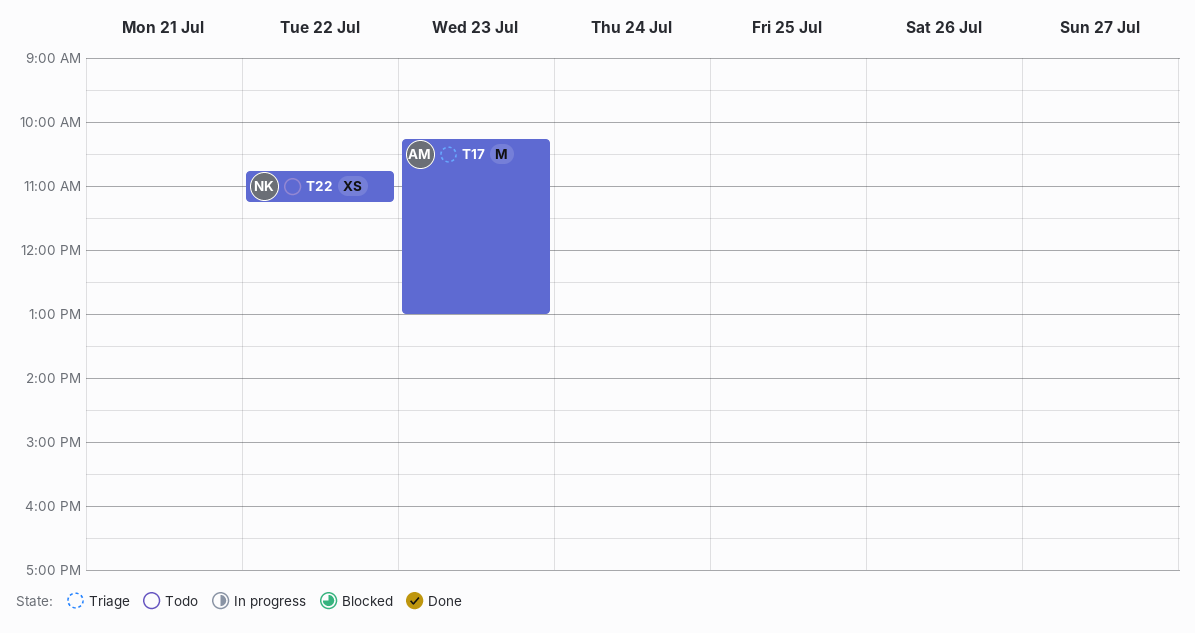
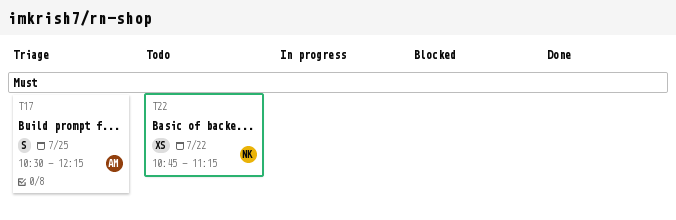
T17, estimate: M -> S
T17, day: Jul 23 -> Jul 25
T17, begins: 10:15 -> 10:30
T17, ends: 13:00 -> 12:15

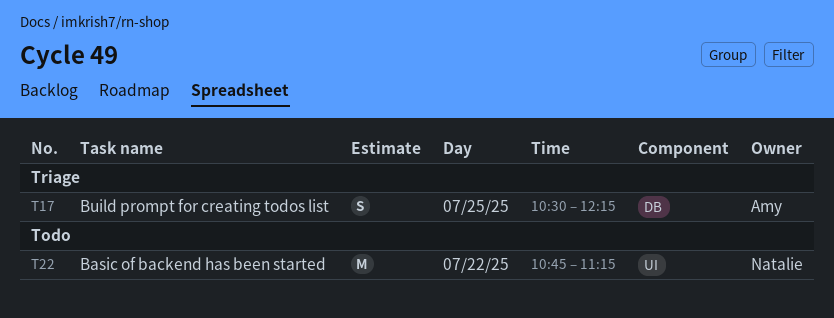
T22, estimate: XS -> M

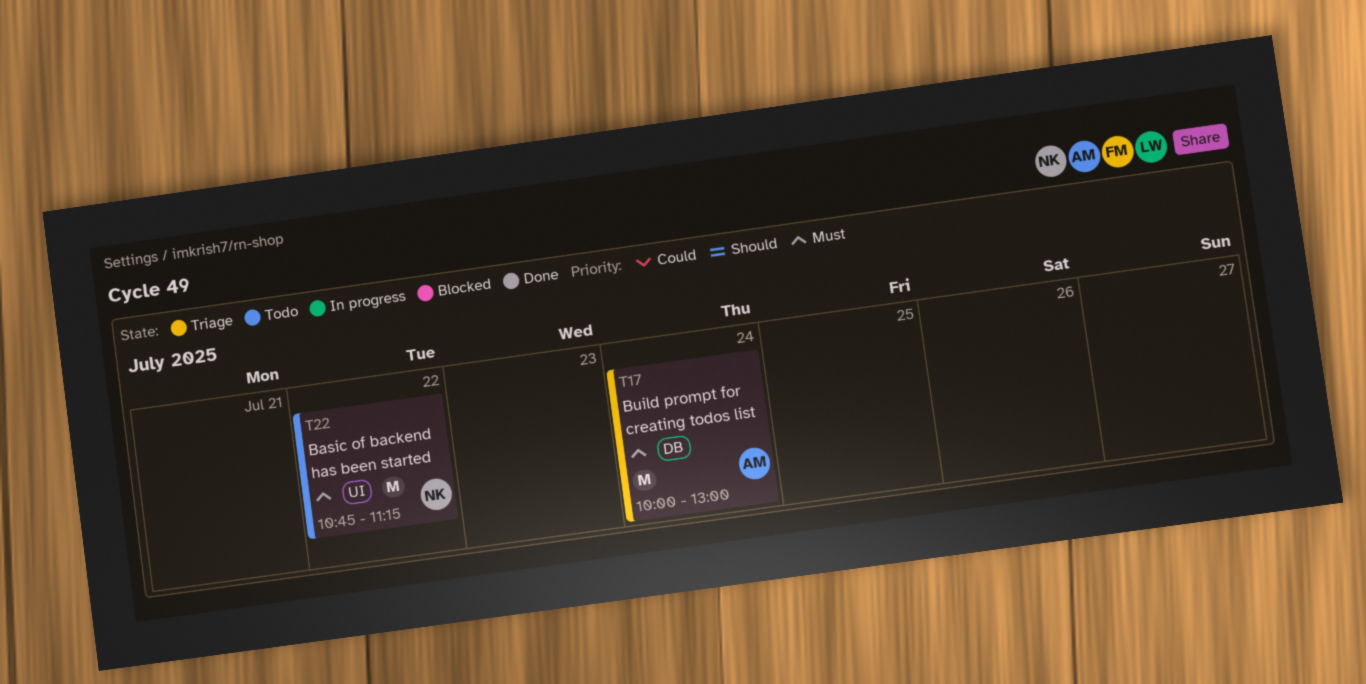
T17, estimate: S -> M
T17, day: Jul 25 -> Jul 24
T17, begins: 10:30 -> 10:00
T17, ends: 12:15 -> 13:00

